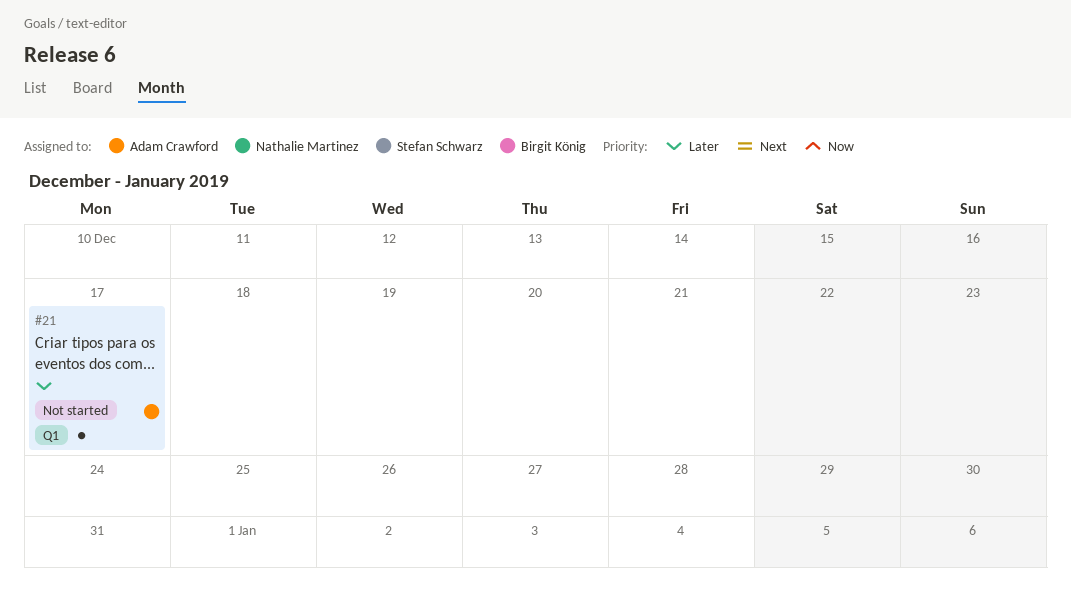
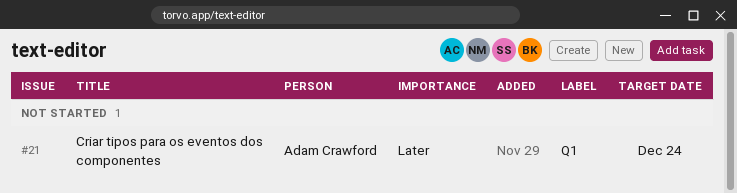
#21, due: Dec 17 -> Dec 24

